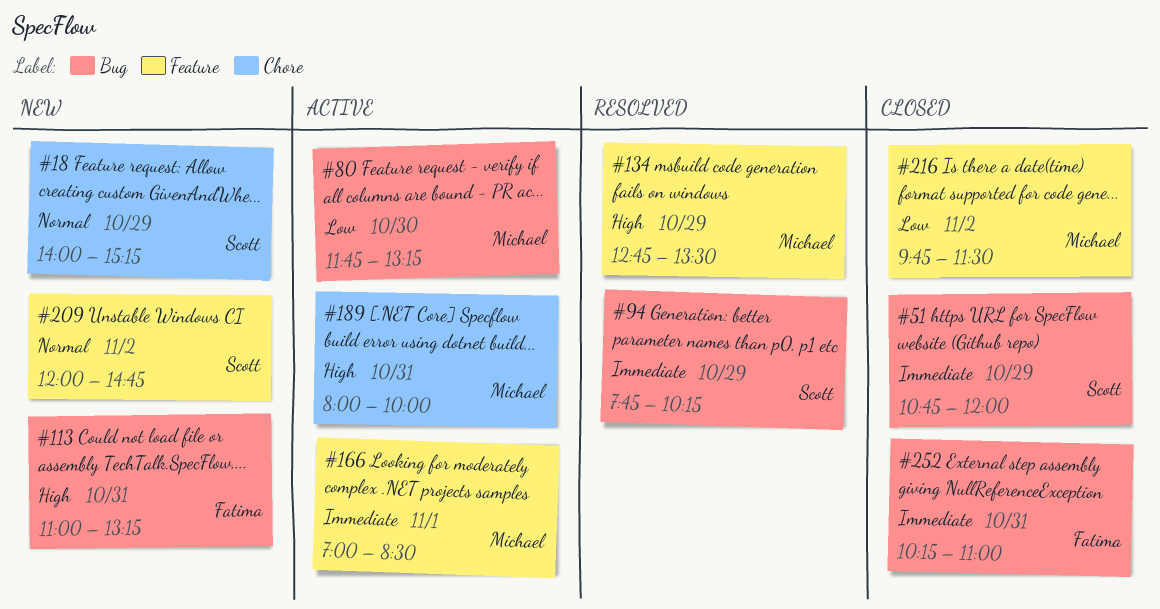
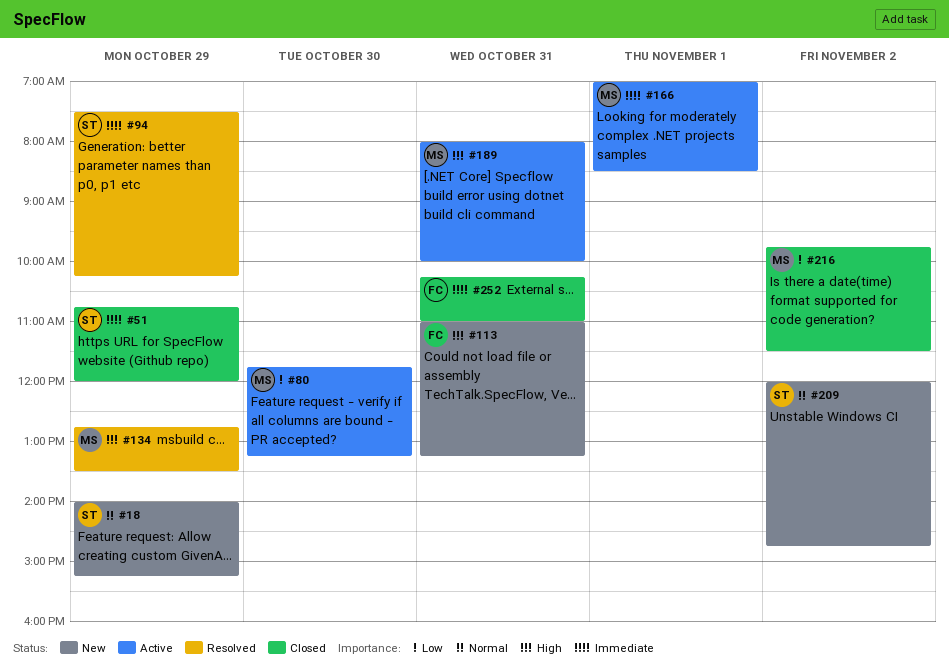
#94, begins: 07:45 -> 07:30

